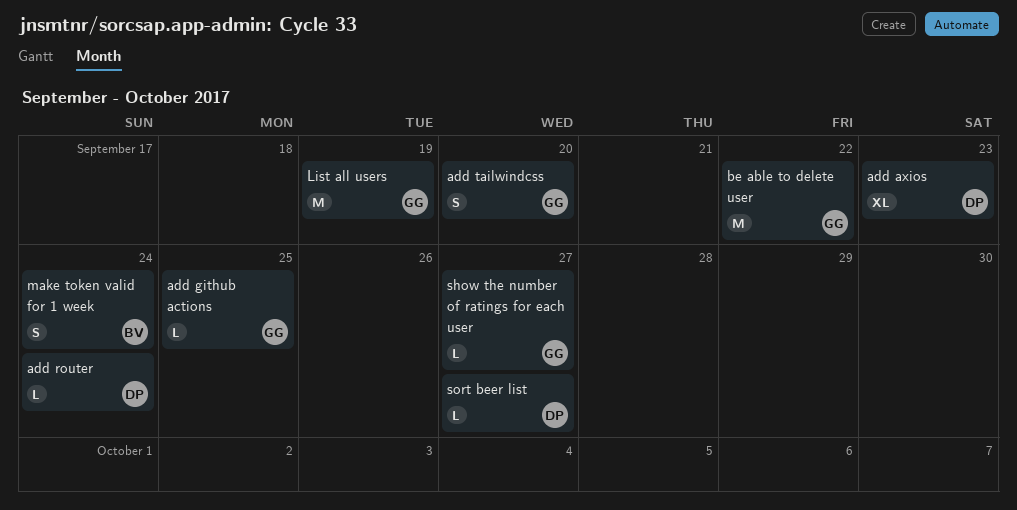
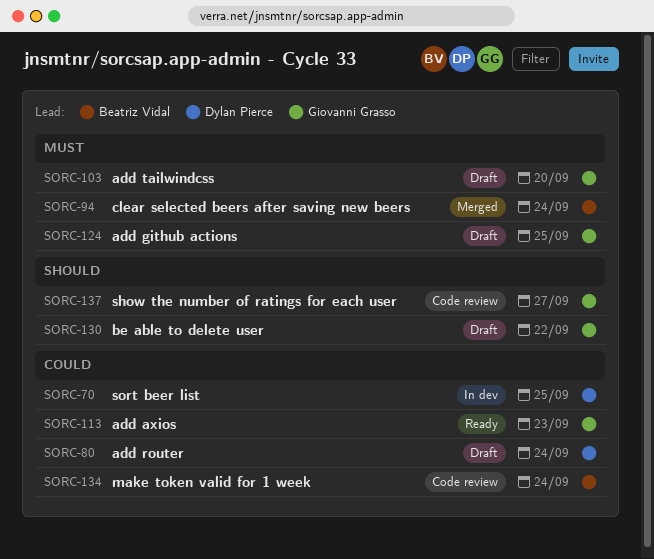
add axios, owner: Dylan Pierce -> Giovanni Grasso
clear selected beers after saving new beers: none -> present
List all users: present -> none
sort beer list, due: Sep 27 -> Sep 25

